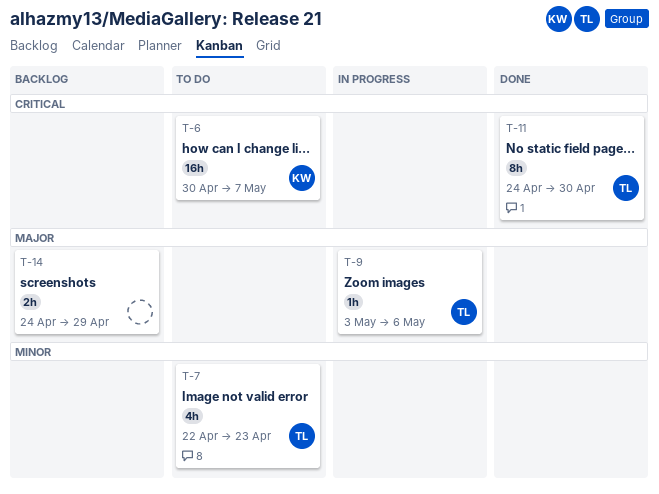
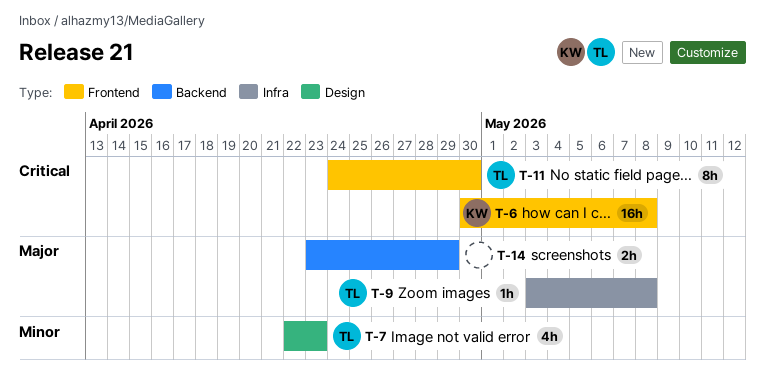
T-6, due: May 7 -> May 8
T-9, due: May 6 -> May 8
T-14, start: Apr 24 -> Apr 23

